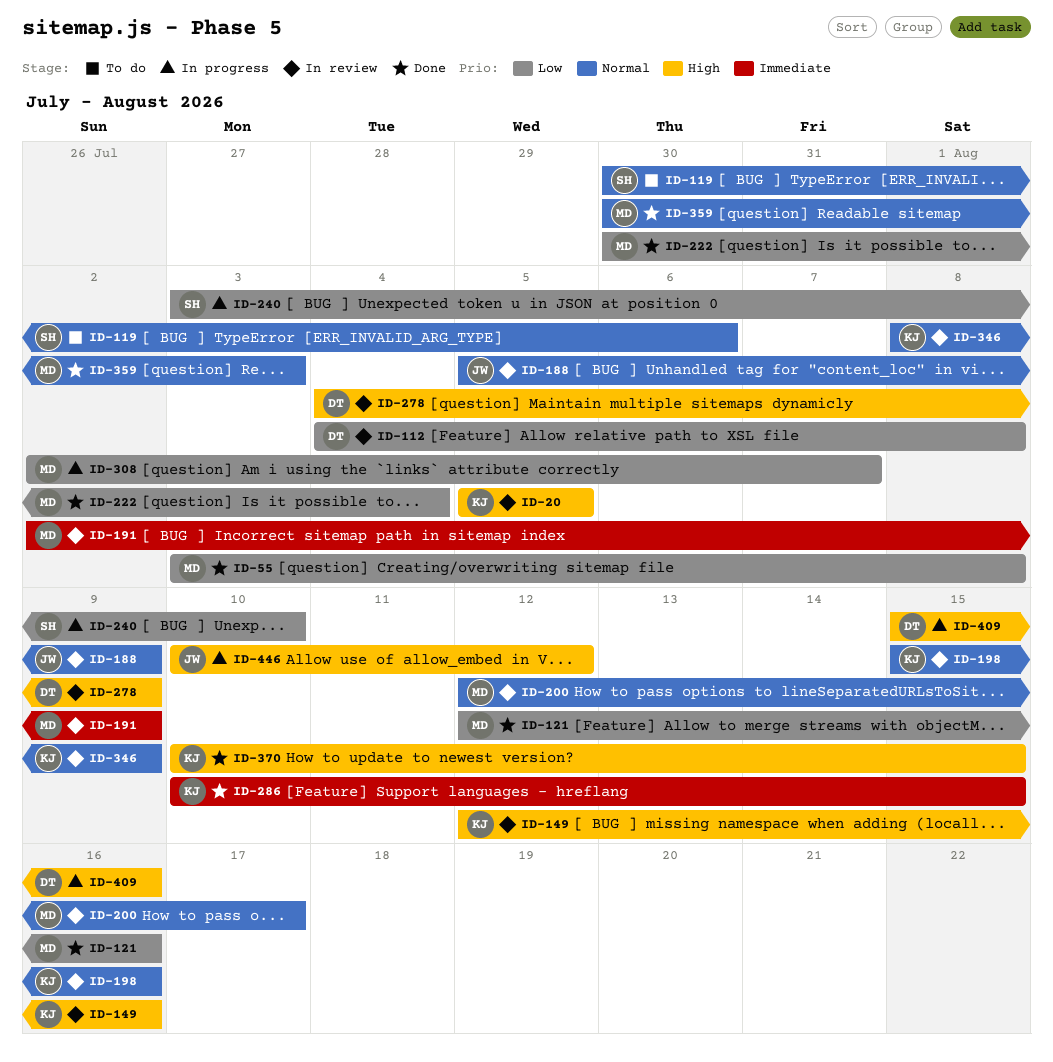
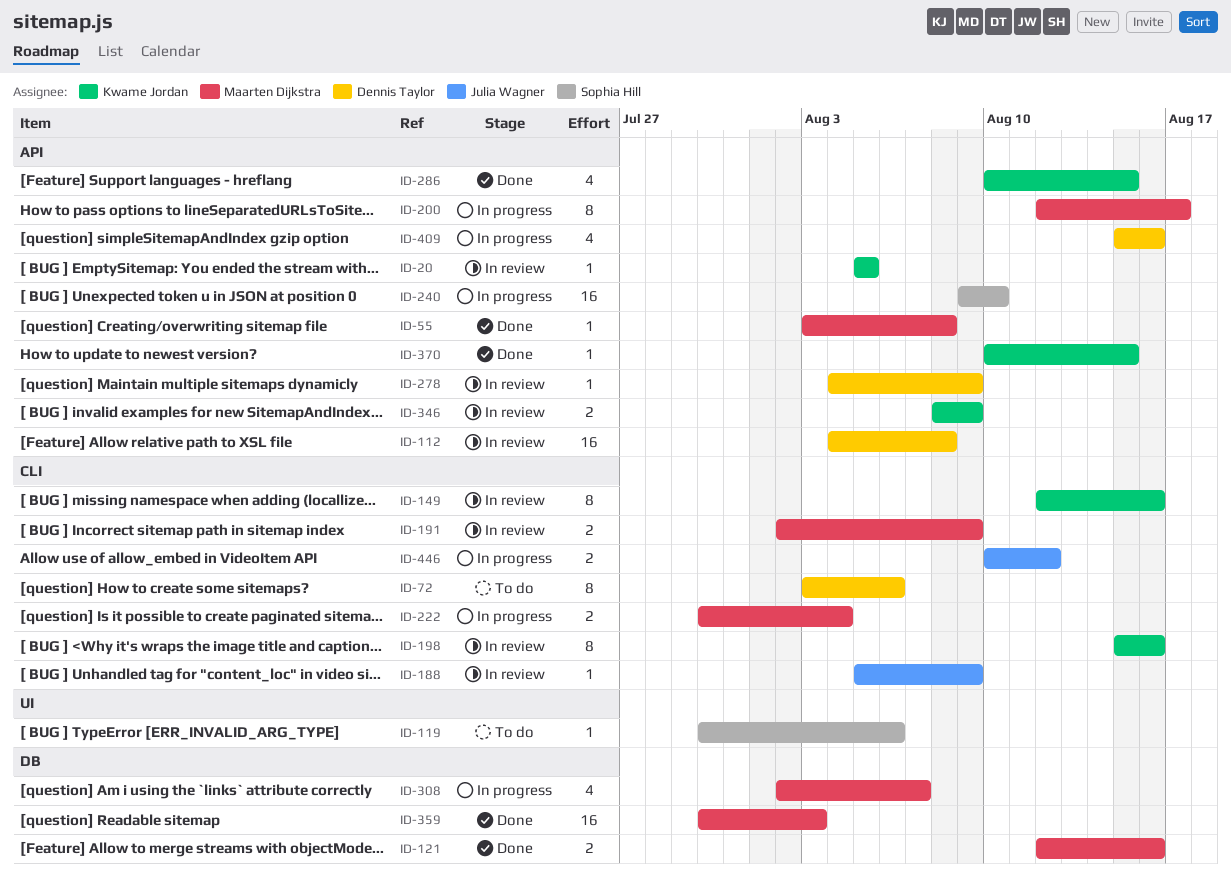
ID-72: none -> present
ID-200, status: In review -> In progress
ID-222, status: Done -> In progress
ID-240, start: Aug 3 -> Aug 9

